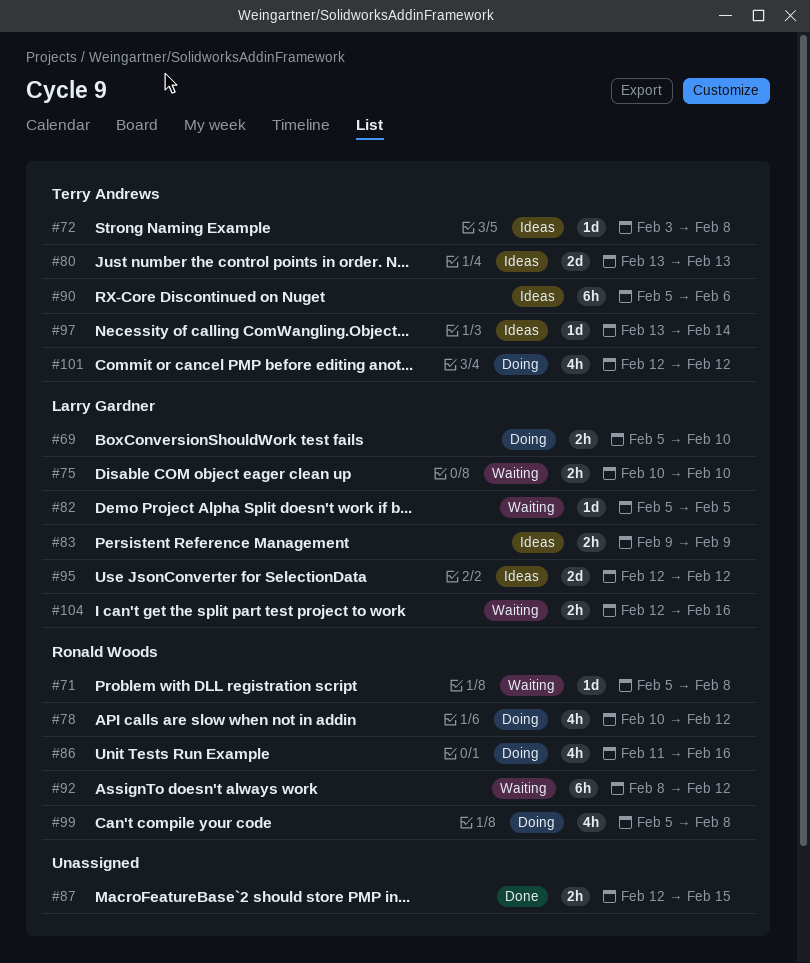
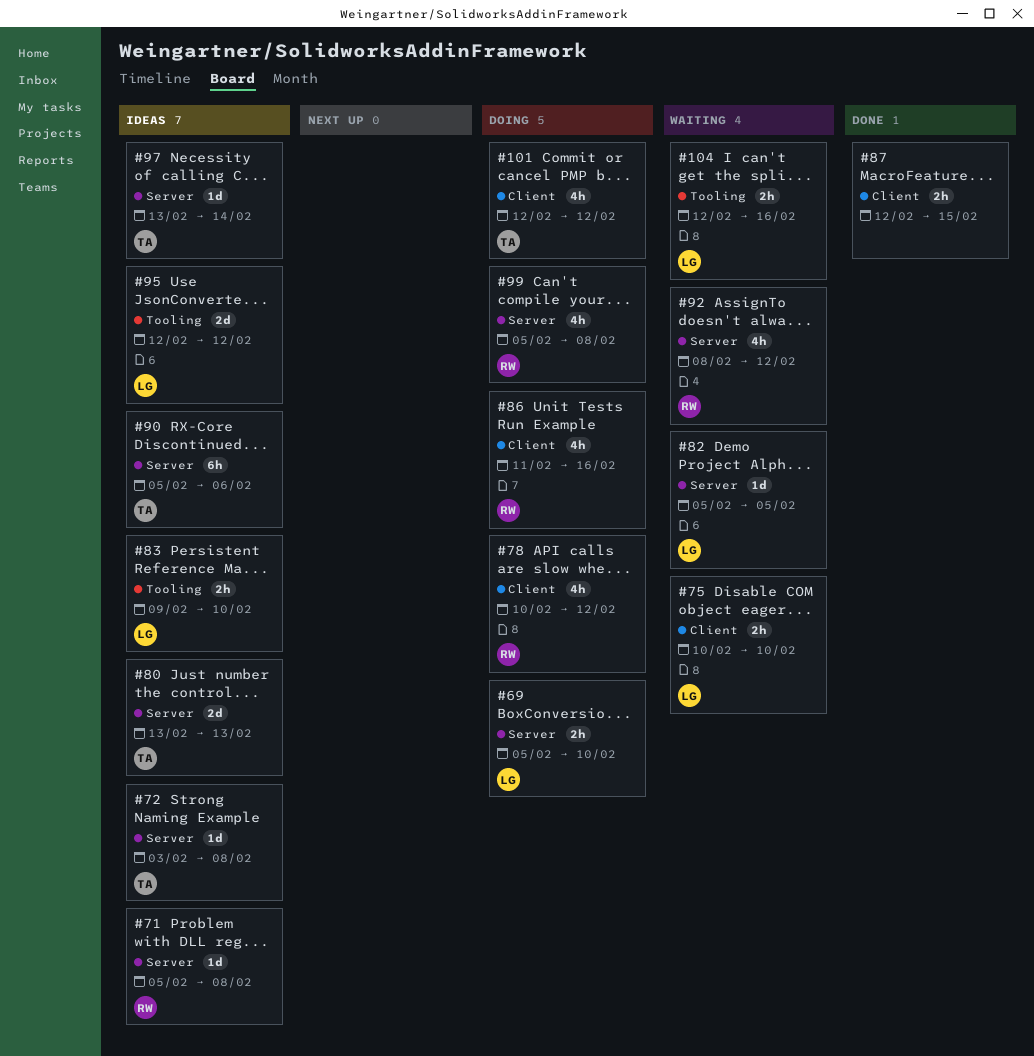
#71, status: Waiting -> Ideas
#83, due: Feb 9 -> Feb 10
#92, estimate: 6h -> 4h

